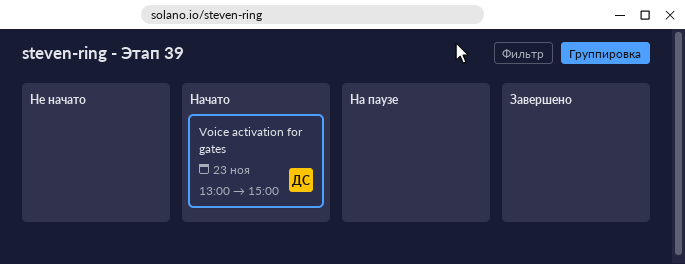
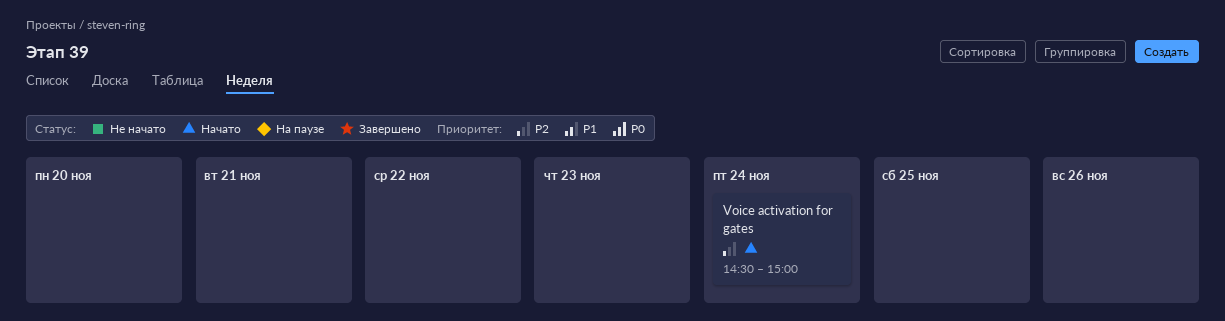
Voice activation for gates, day: Nov 23 -> Nov 24
Voice activation for gates, begins: 13:00 -> 14:30

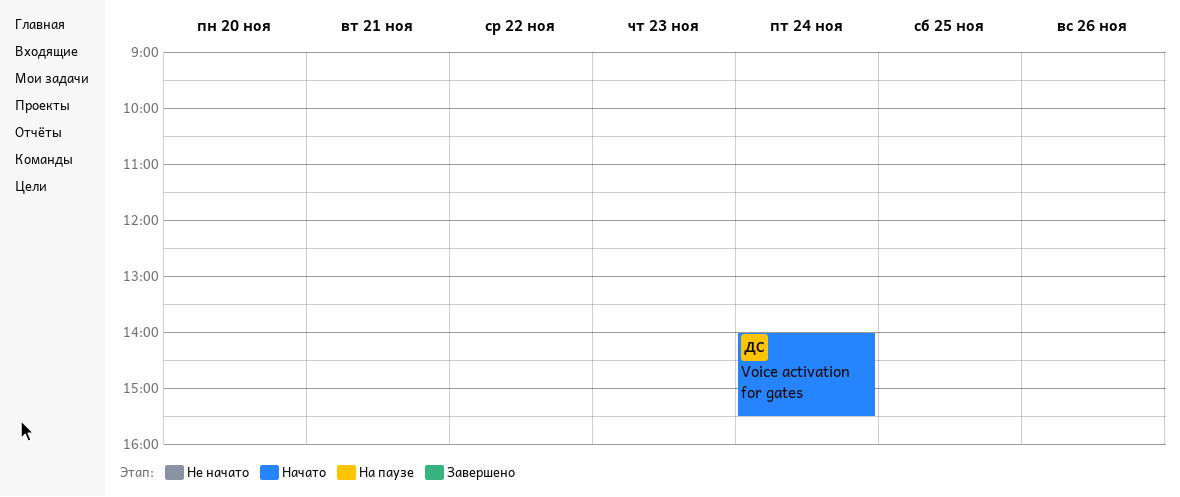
Voice activation for gates, begins: 14:30 -> 14:00
Voice activation for gates, ends: 15:00 -> 15:30

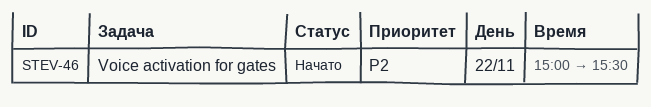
Voice activation for gates, day: Nov 24 -> Nov 22
Voice activation for gates, begins: 14:00 -> 15:00

